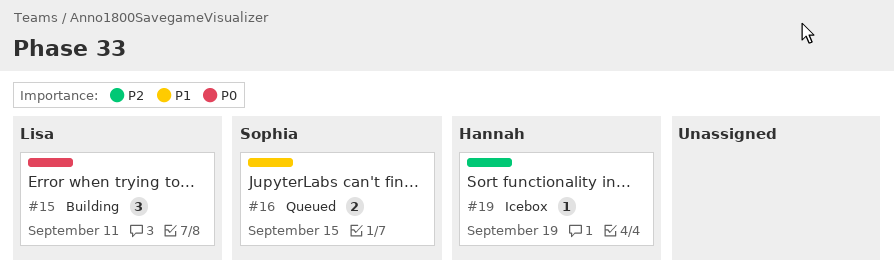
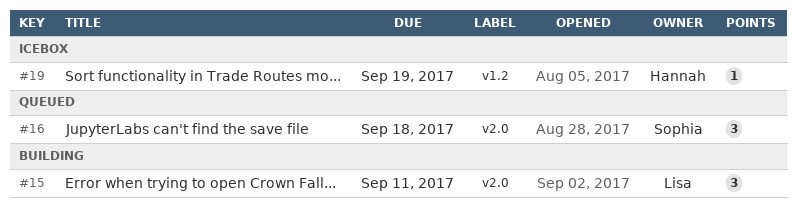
#16, estimate: 2 -> 3
#16, due: Sep 15 -> Sep 18

